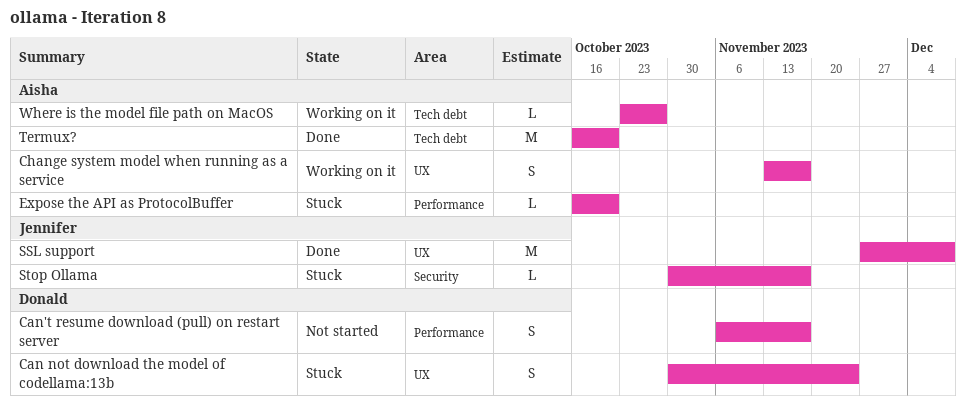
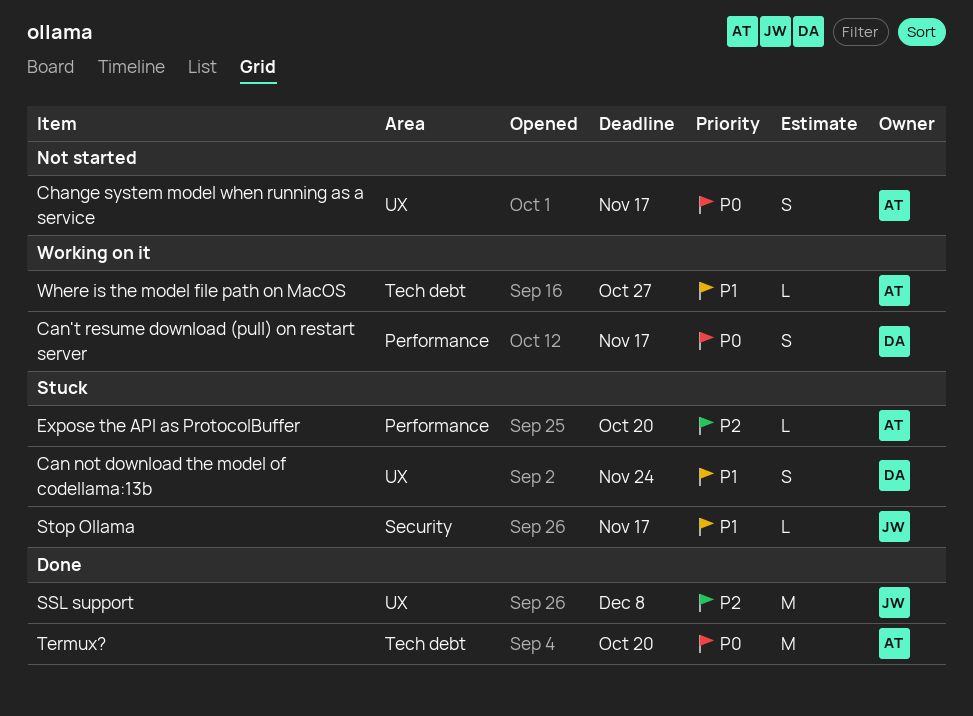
Can't resume download (pull) on restart server, status: Not started -> Working on it
Change system model when running as a service, status: Working on it -> Not started

